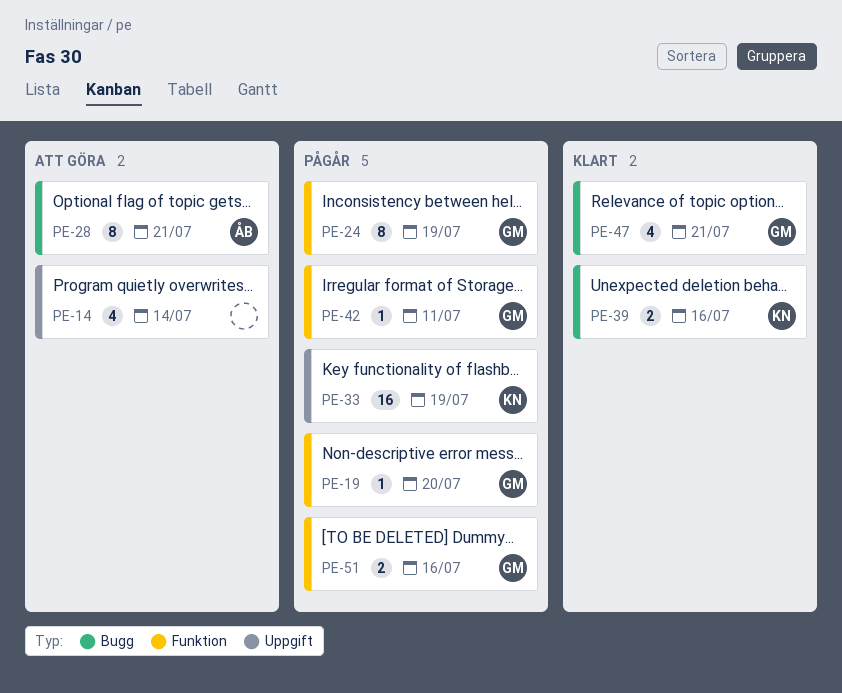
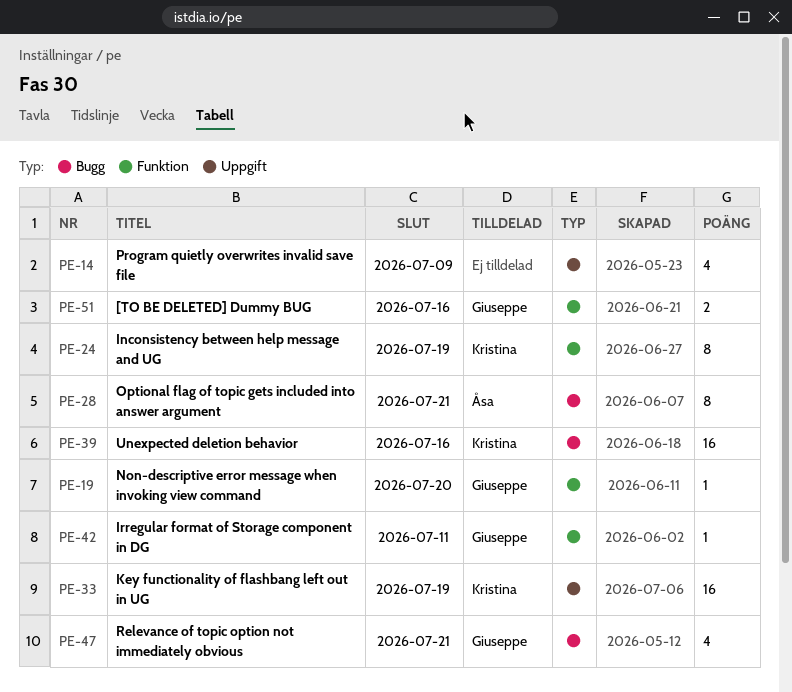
PE-14, due: Jul 14 -> Jul 9
PE-24, owner: Giuseppe -> Kristina
PE-39, estimate: 2 -> 16

